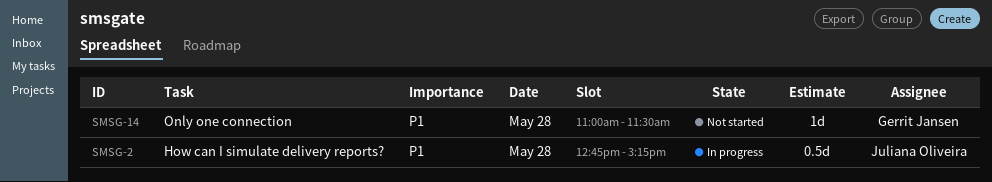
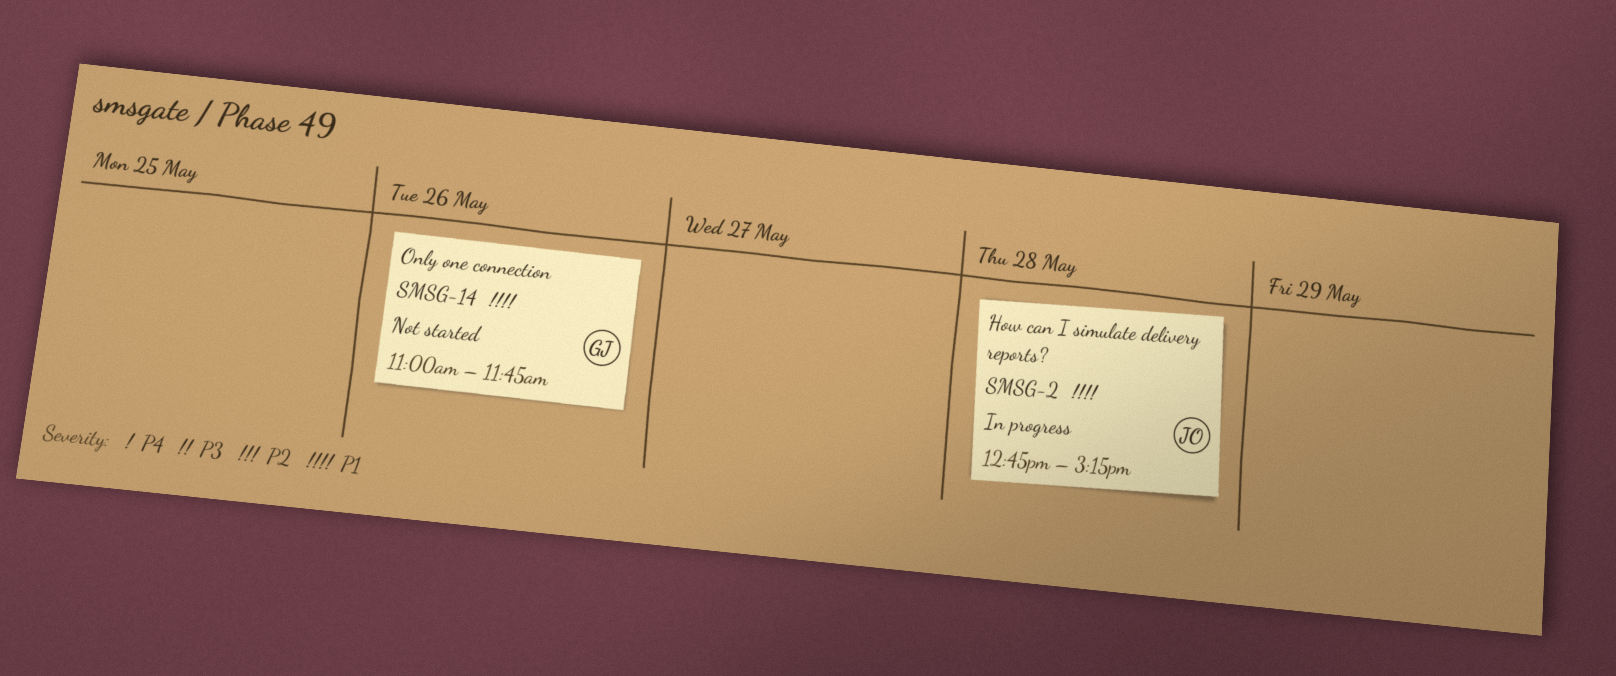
SMSG-14, day: May 28 -> May 26
SMSG-14, ends: 11:30 -> 11:45

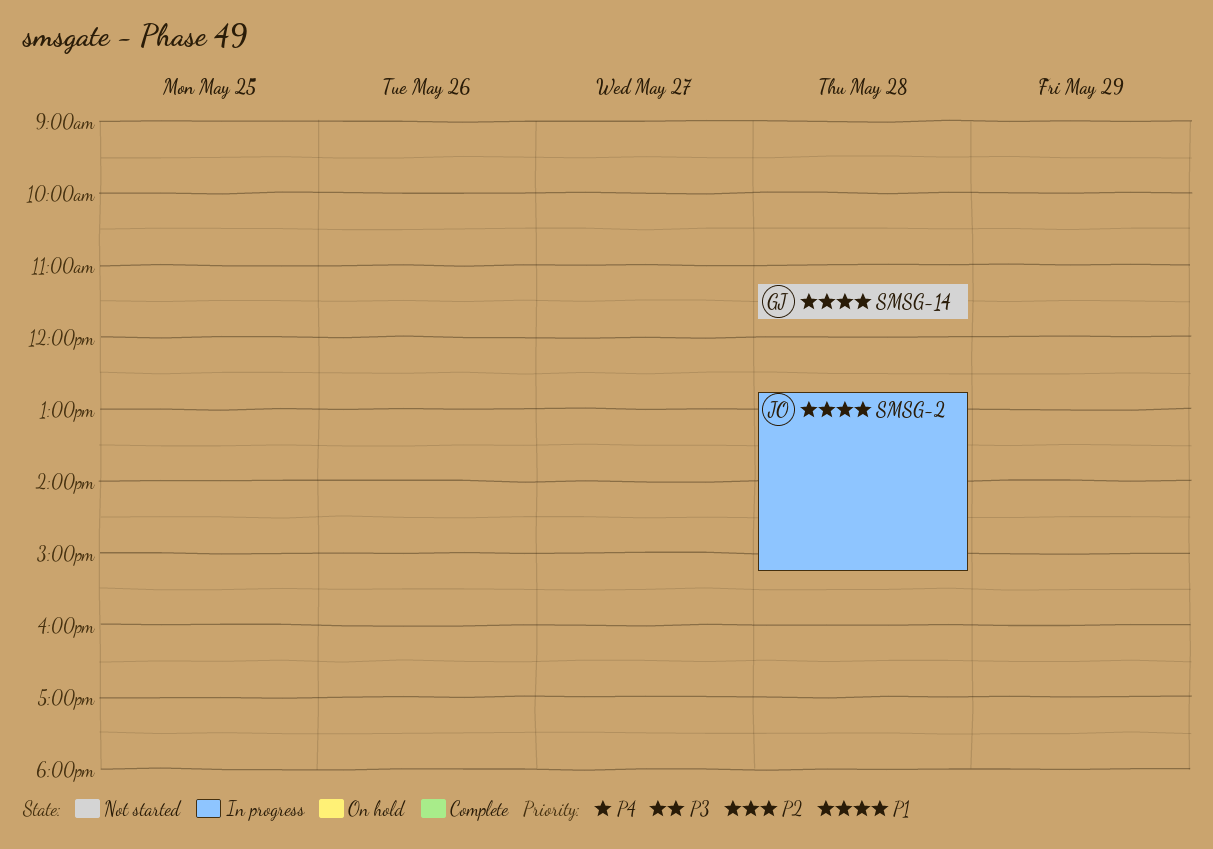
SMSG-14, day: May 26 -> May 28
SMSG-14, begins: 11:00 -> 11:15

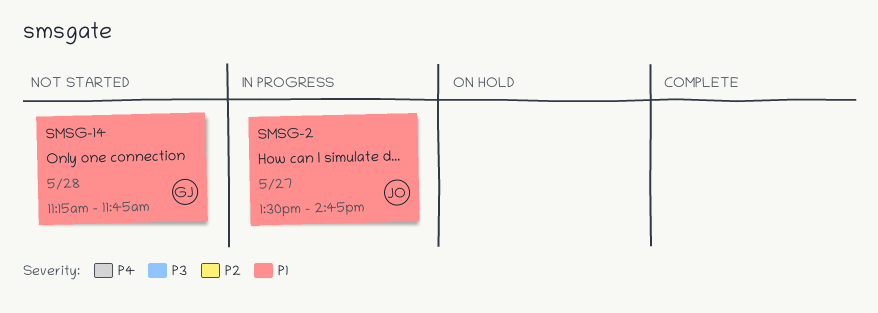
SMSG-2, day: May 28 -> May 27
SMSG-2, begins: 12:45 -> 13:30
SMSG-2, ends: 15:15 -> 14:45

